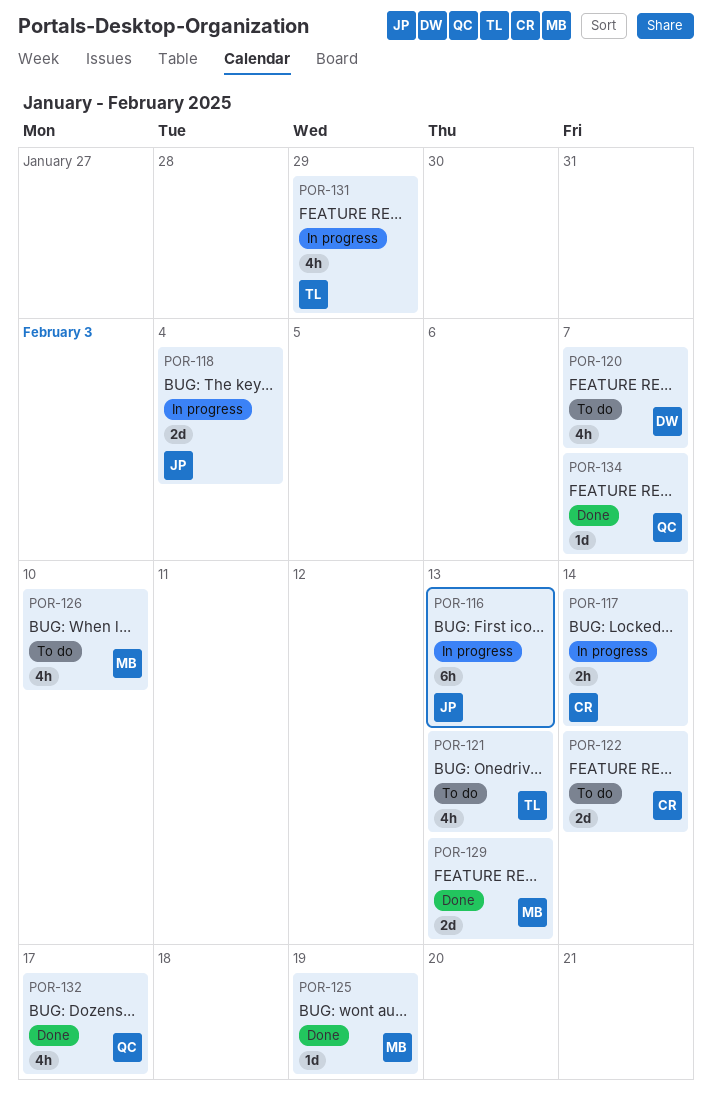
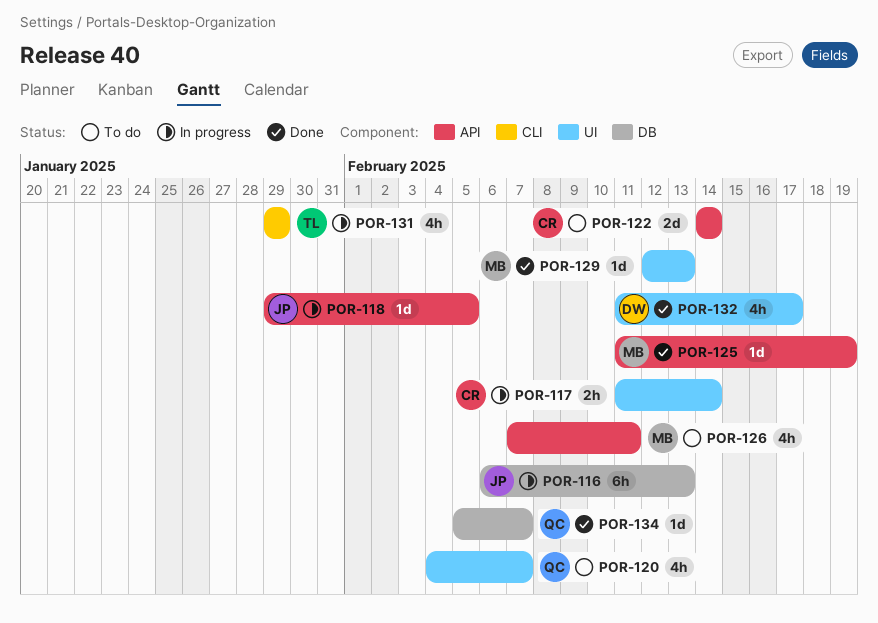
POR-118, estimate: 2d -> 1d
POR-118, due: Feb 4 -> Feb 5
POR-120, owner: DW -> QC
POR-121: present -> none
POR-126, due: Feb 10 -> Feb 11
POR-129, estimate: 2d -> 1d
POR-132, owner: QC -> DW

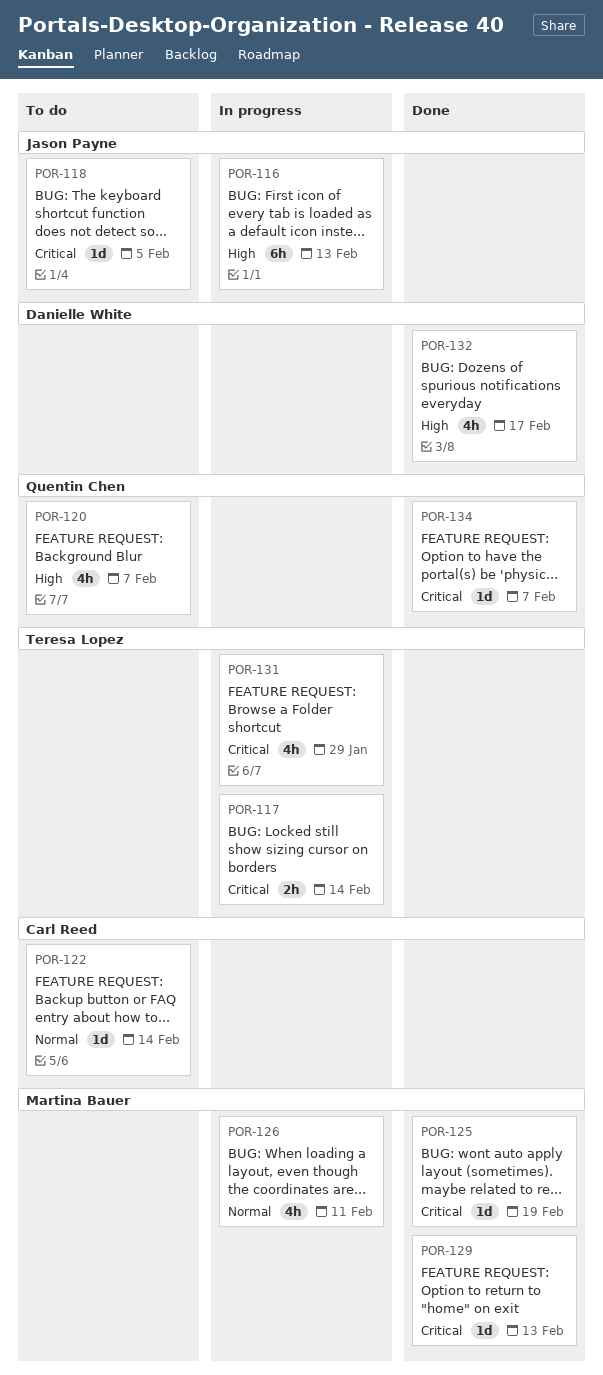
POR-117, owner: Carl Reed -> Teresa Lopez
POR-118, status: In progress -> To do
POR-122, estimate: 2d -> 1d
POR-126, status: To do -> In progress

